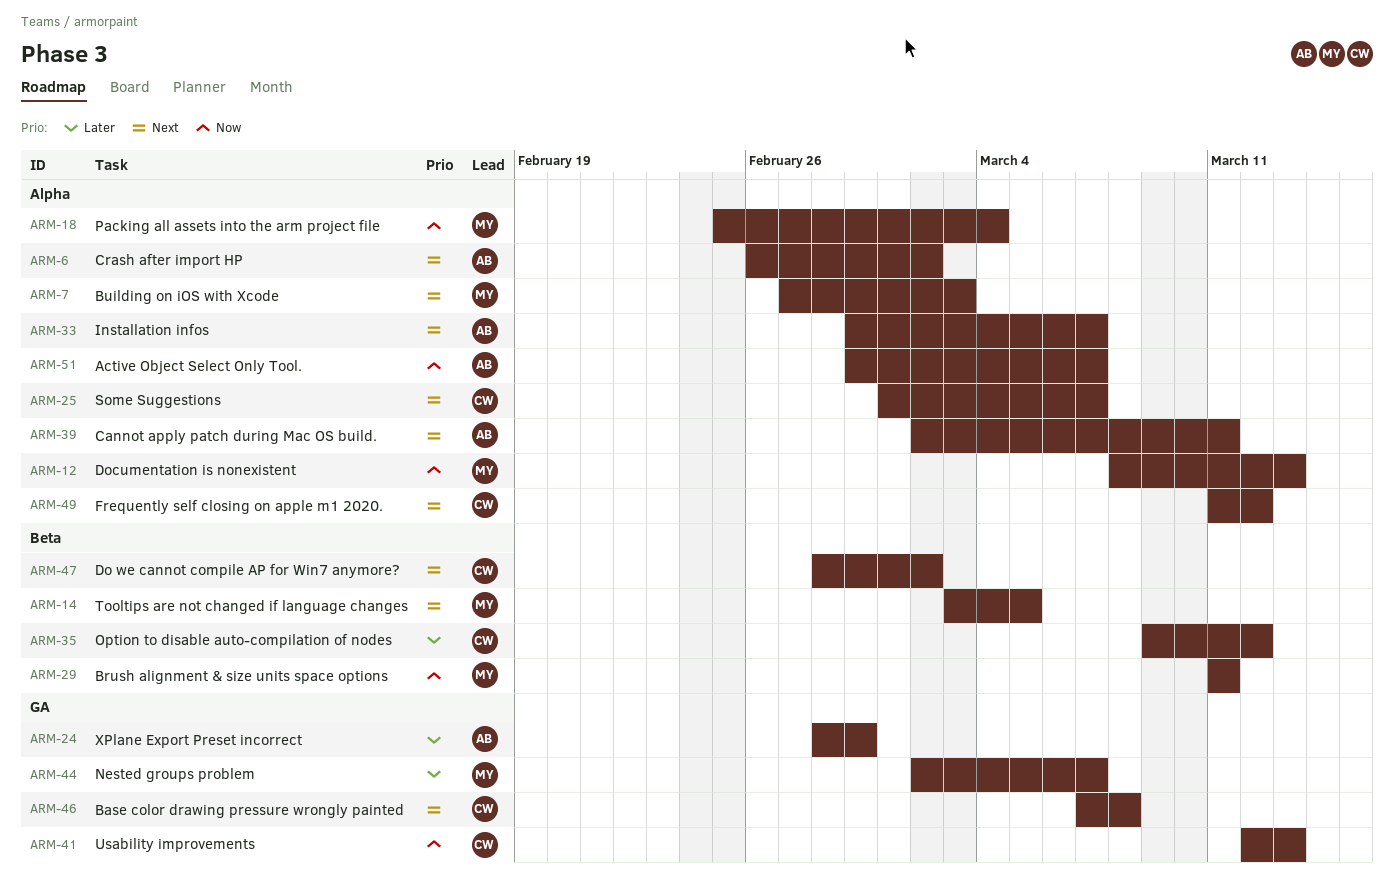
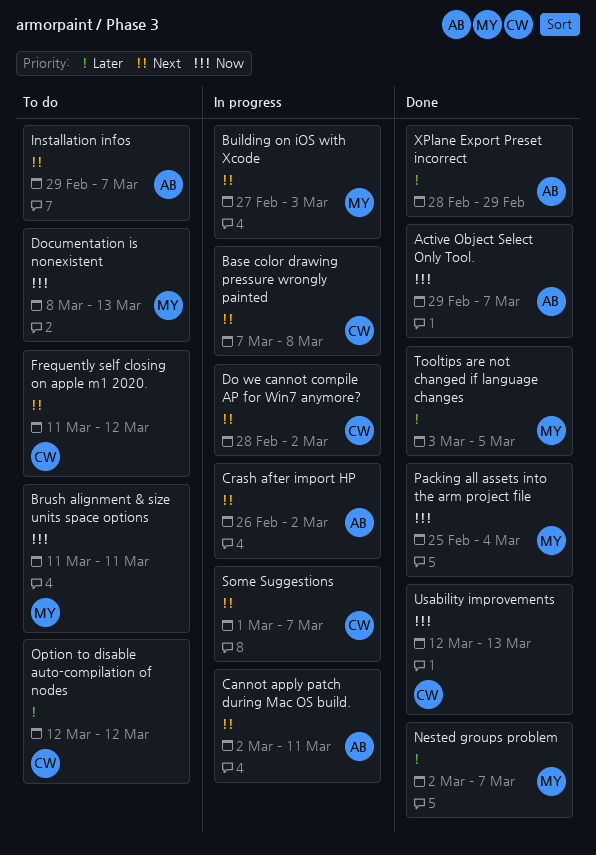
Option to disable auto-compilation of nodes, start: Mar 9 -> Mar 12
Tooltips are not changed if language changes, priority: Next -> Later

